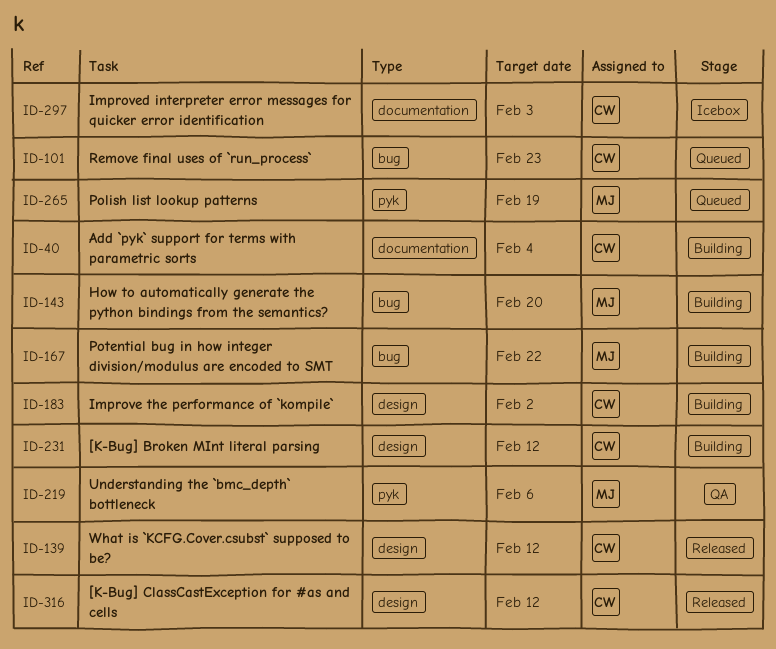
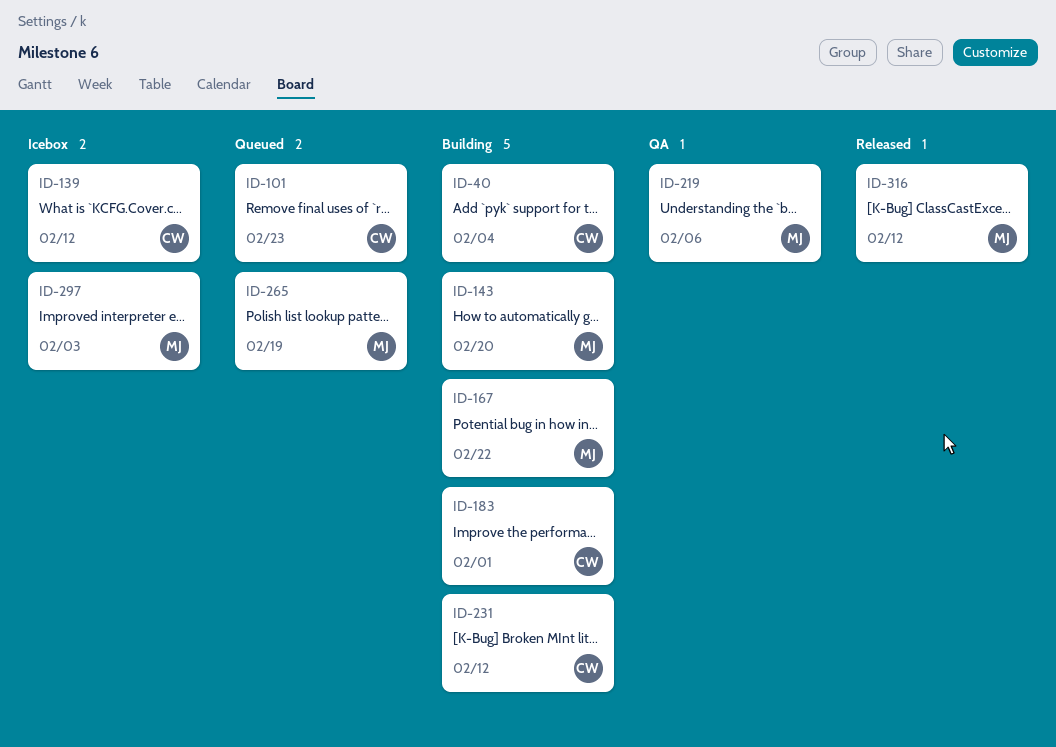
ID-139, status: Released -> Icebox
ID-183, due: Feb 2 -> Feb 1
ID-297, owner: CW -> MJ
ID-316, owner: CW -> MJ

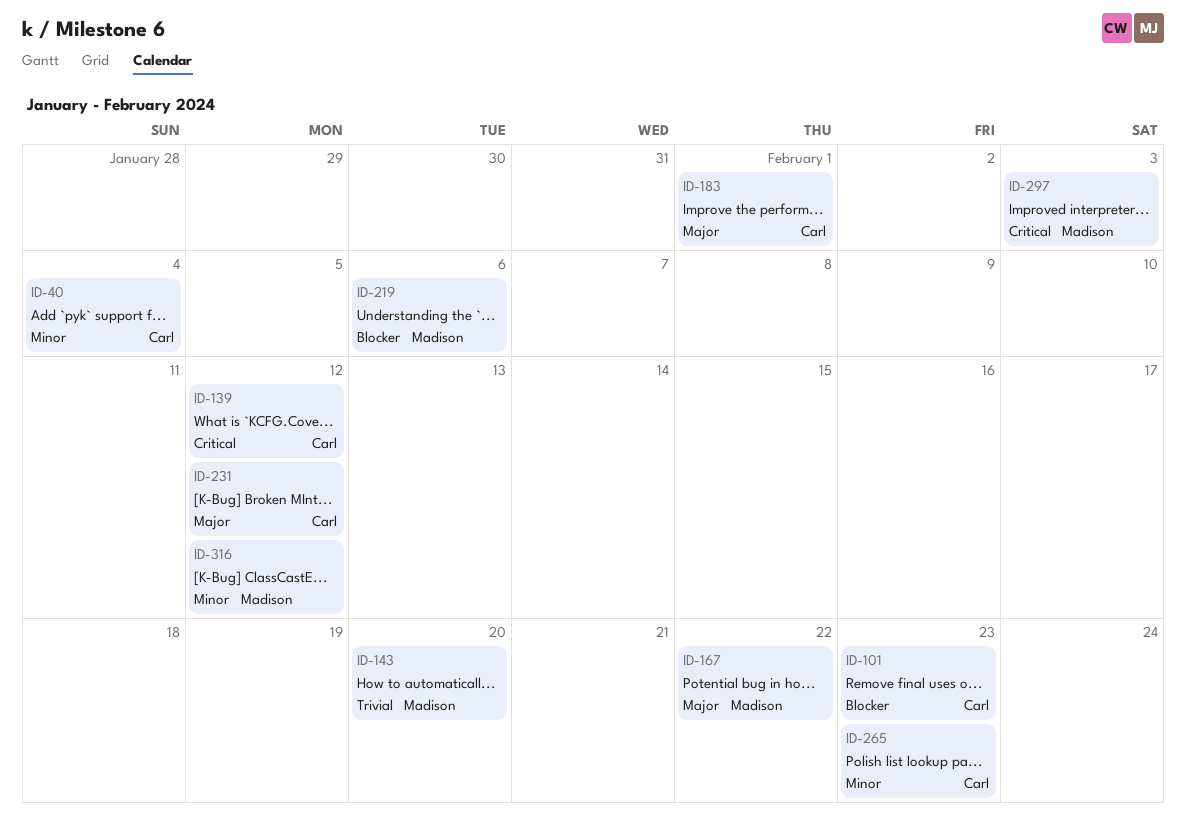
ID-265, owner: Madison -> Carl
ID-265, due: Feb 19 -> Feb 23

